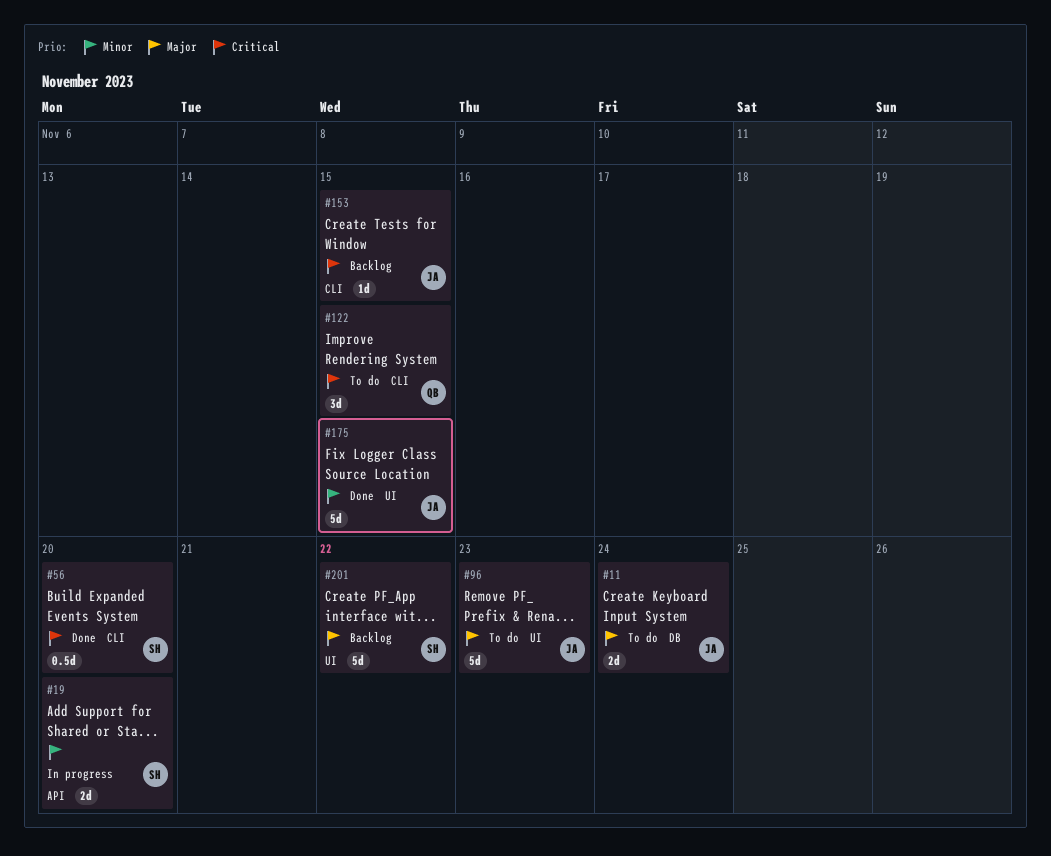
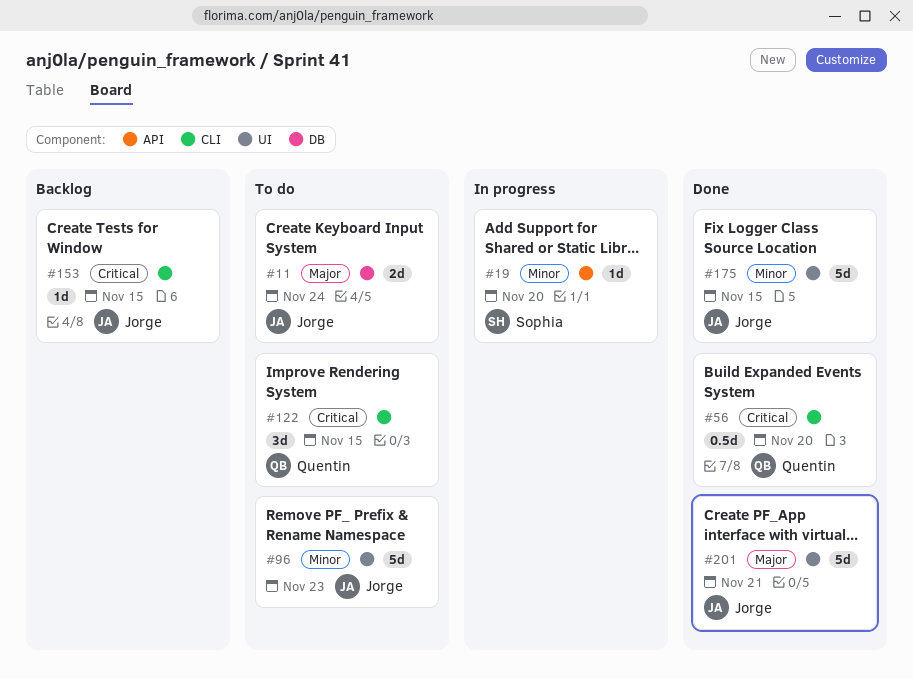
#19, estimate: 2d -> 1d
#56, owner: Sophia -> Quentin
#96, priority: Major -> Minor
#201, status: Backlog -> Done
#201, owner: Sophia -> Jorge
#201, due: Nov 22 -> Nov 21

